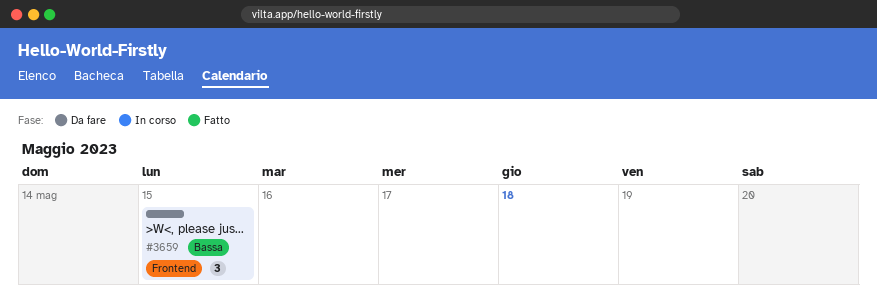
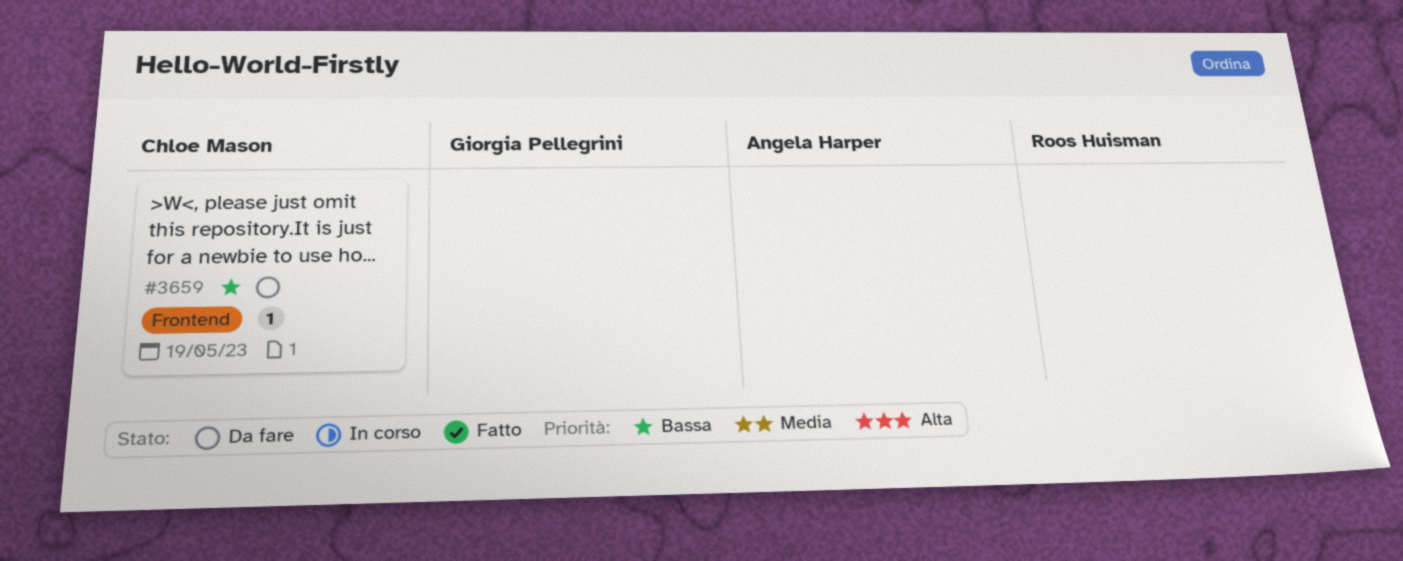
#3659, estimate: 3 -> 1
#3659, due: May 15 -> May 19

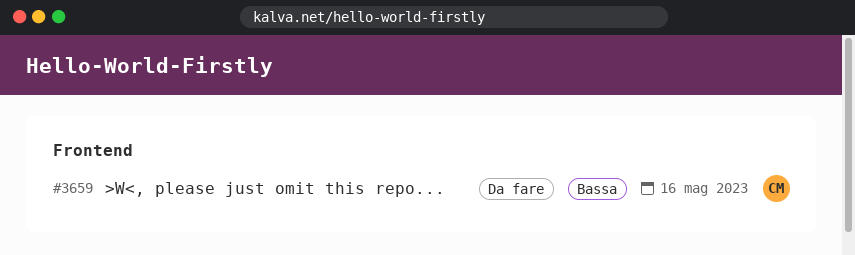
#3659, due: May 19 -> May 16

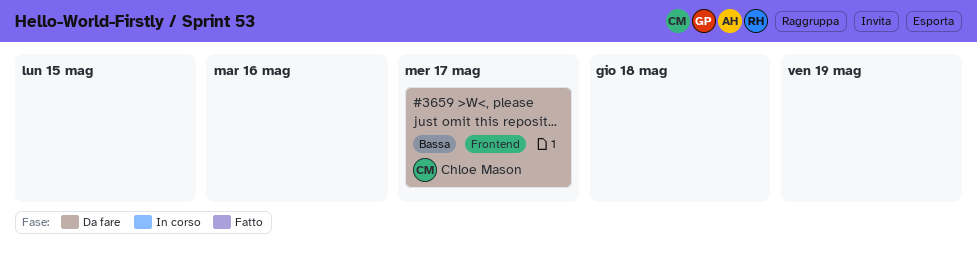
#3659, due: May 16 -> May 17

